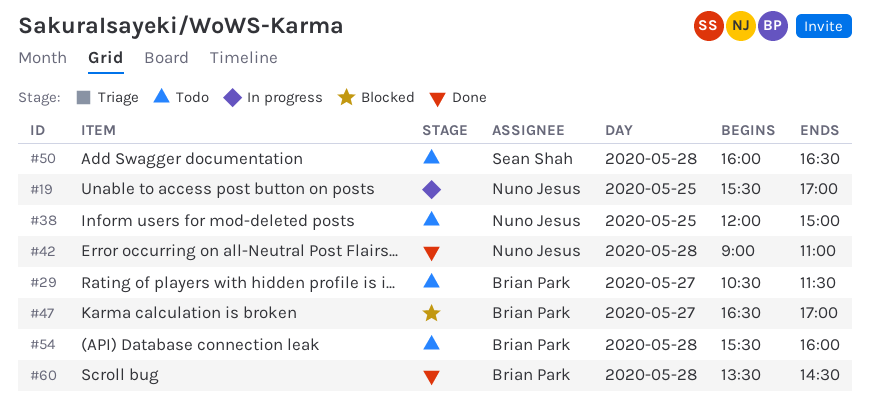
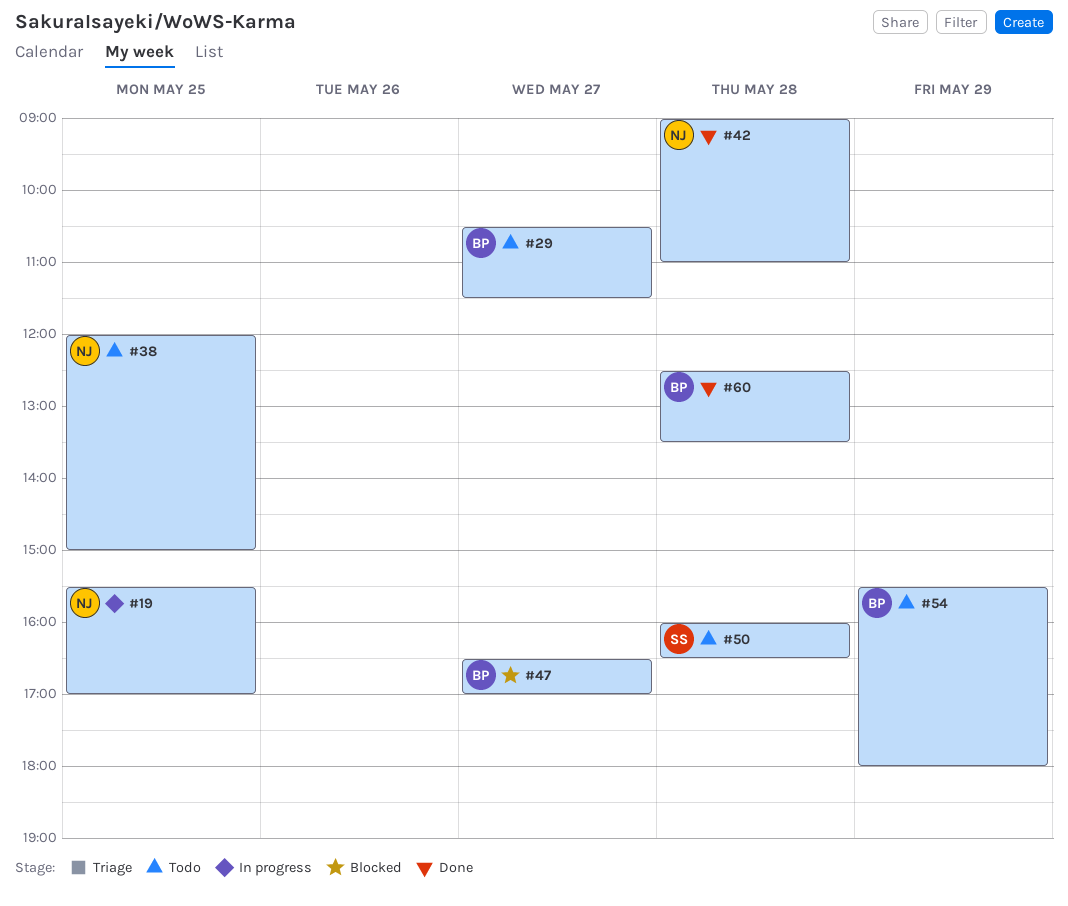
#54, day: May 28 -> May 29
#54, ends: 16:00 -> 18:00
#60, begins: 13:30 -> 12:30
#60, ends: 14:30 -> 13:30

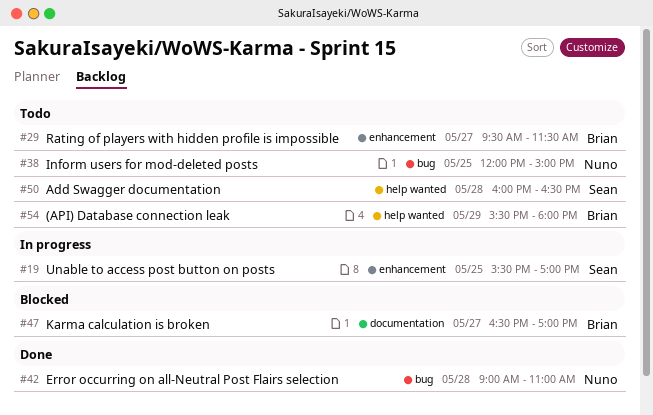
#19, owner: Nuno -> Sean
#29, begins: 10:30 -> 09:30
#60: present -> none

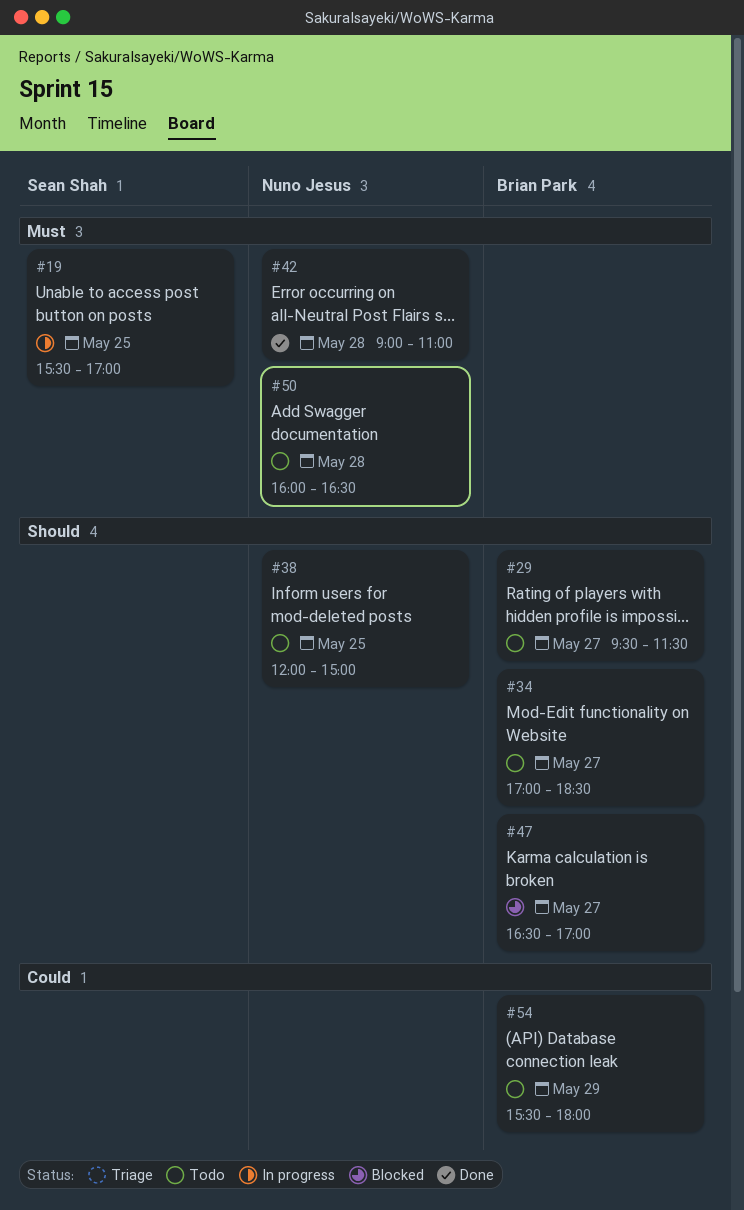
#34: none -> present
#50, owner: Sean Shah -> Nuno Jesus

